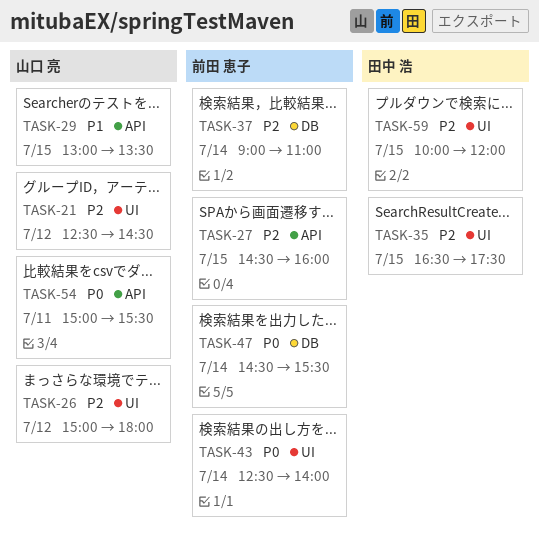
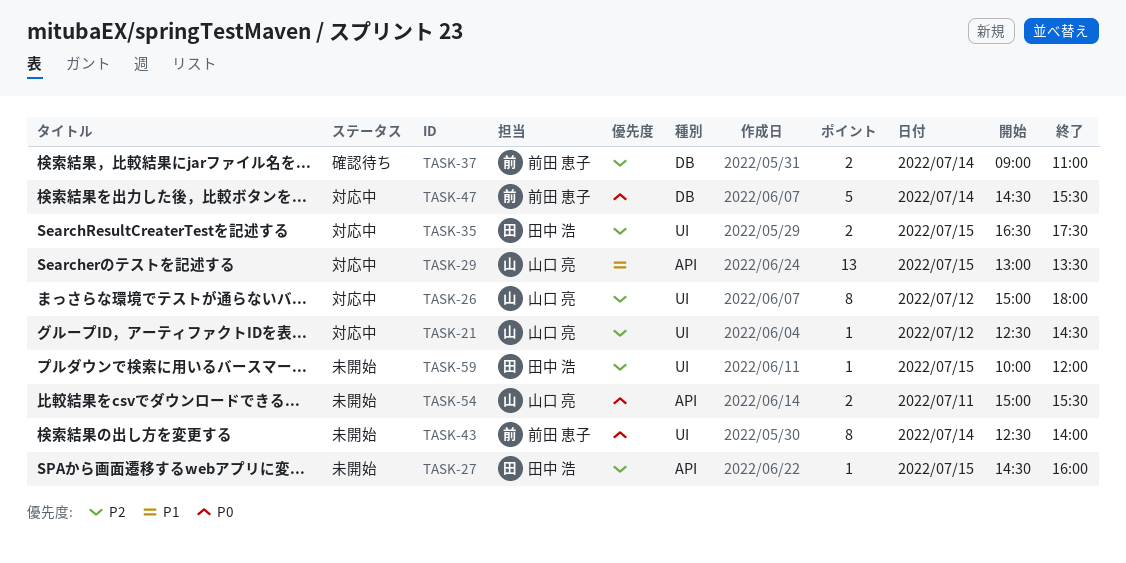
TASK-27, owner: 前田 恵子 -> 田中 浩

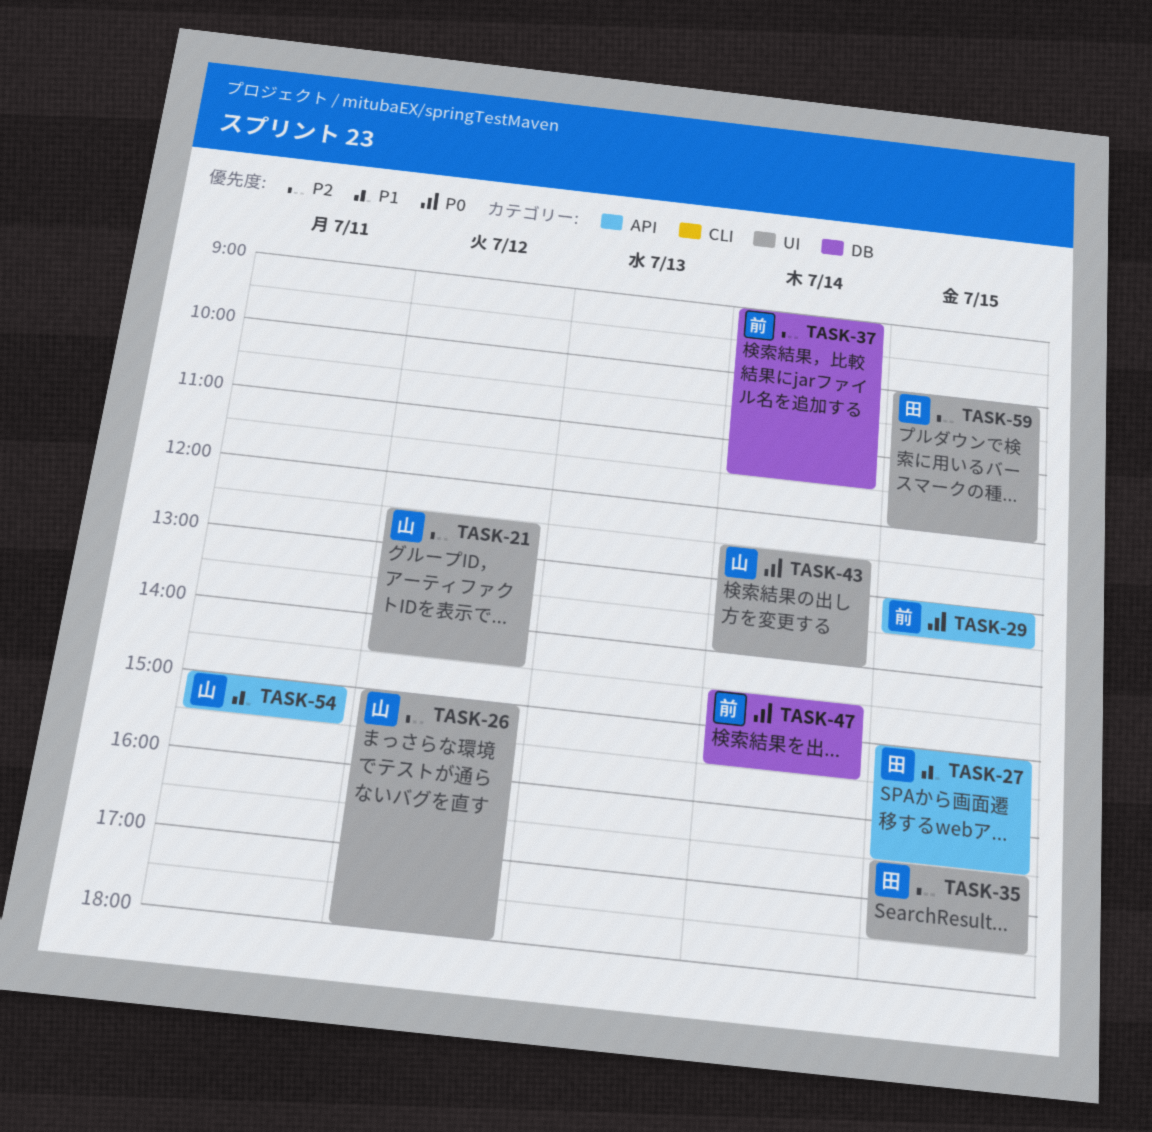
TASK-27, priority: P2 -> P1
TASK-27, begins: 14:30 -> 15:00
TASK-27, ends: 16:00 -> 16:30
TASK-29, owner: 山口 亮 -> 前田 恵子
TASK-29, priority: P1 -> P0
TASK-37, ends: 11:00 -> 11:30
TASK-43, owner: 前田 恵子 -> 山口 亮
TASK-54, priority: P0 -> P1

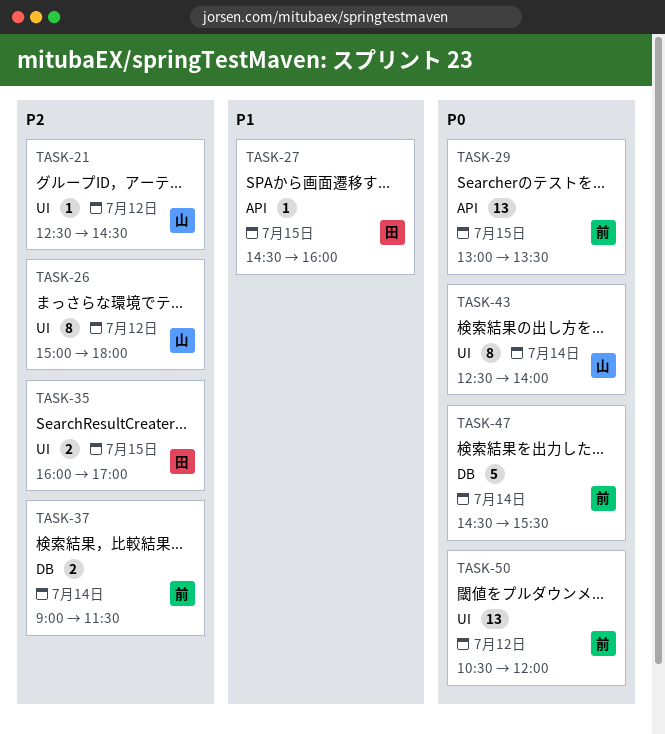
TASK-27, begins: 15:00 -> 14:30
TASK-27, ends: 16:30 -> 16:00
TASK-35, begins: 16:30 -> 16:00
TASK-35, ends: 17:30 -> 17:00
TASK-50: none -> present
TASK-54: present -> none
TASK-59: present -> none

